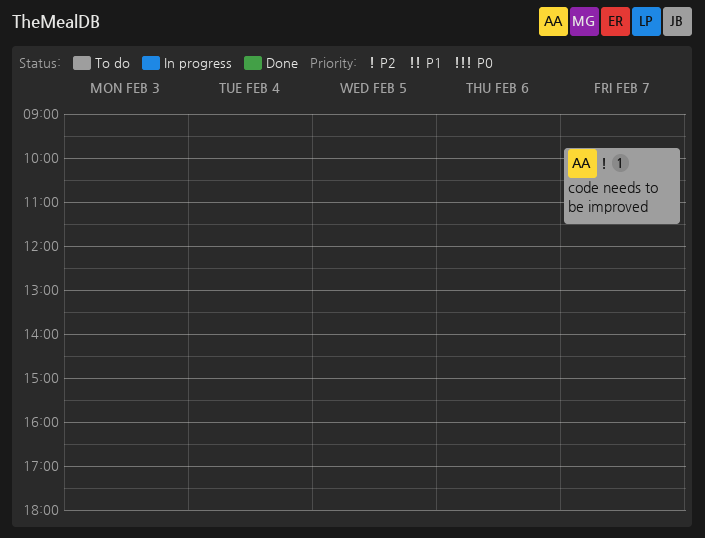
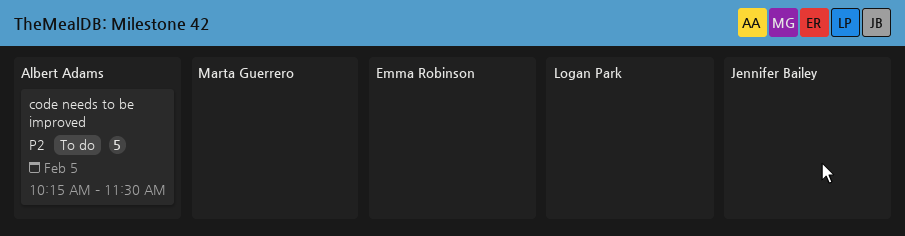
code needs to be improved, estimate: 1 -> 5
code needs to be improved, day: Feb 7 -> Feb 5
code needs to be improved, begins: 09:45 -> 10:15

